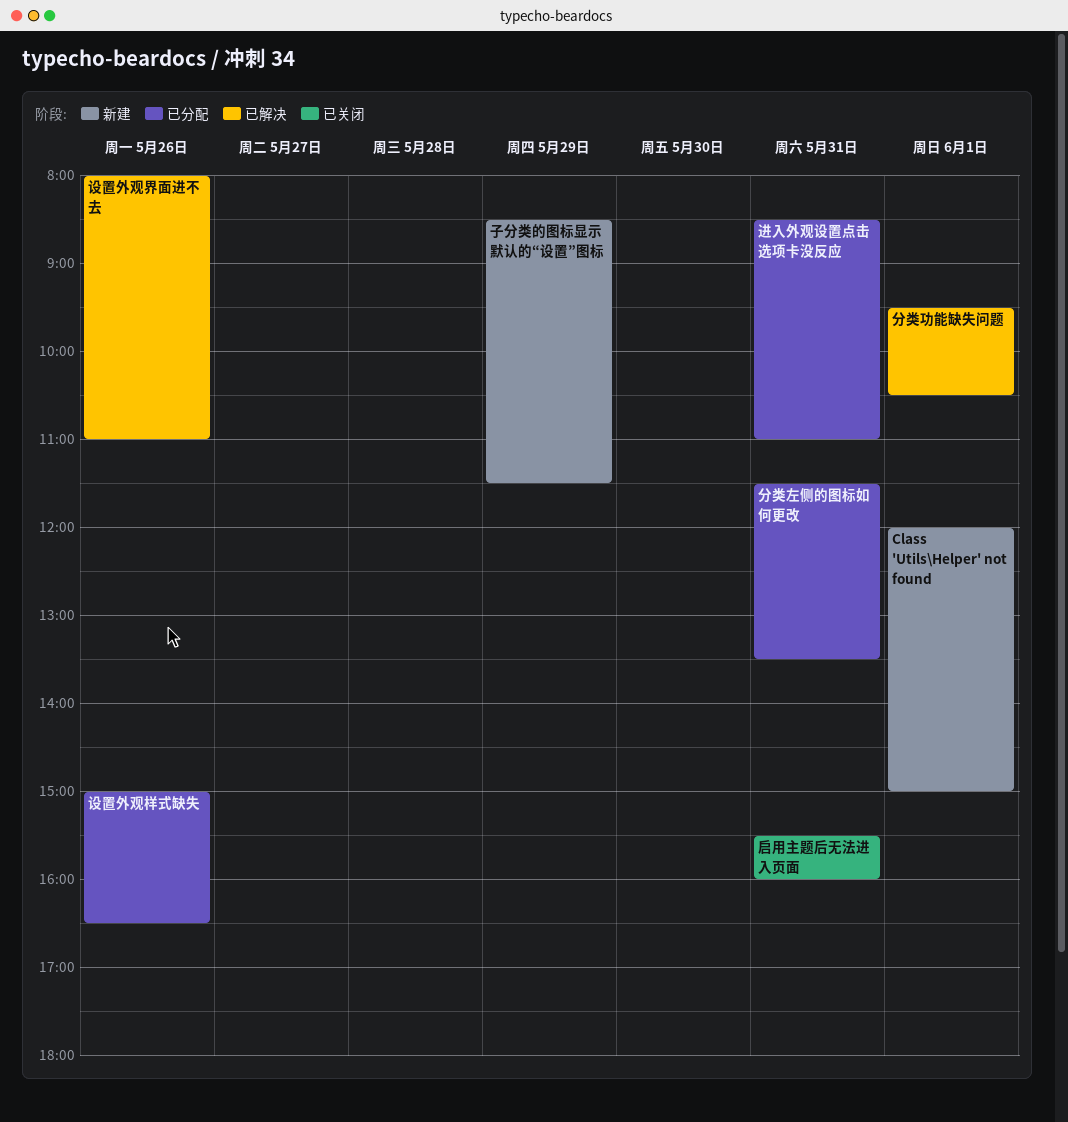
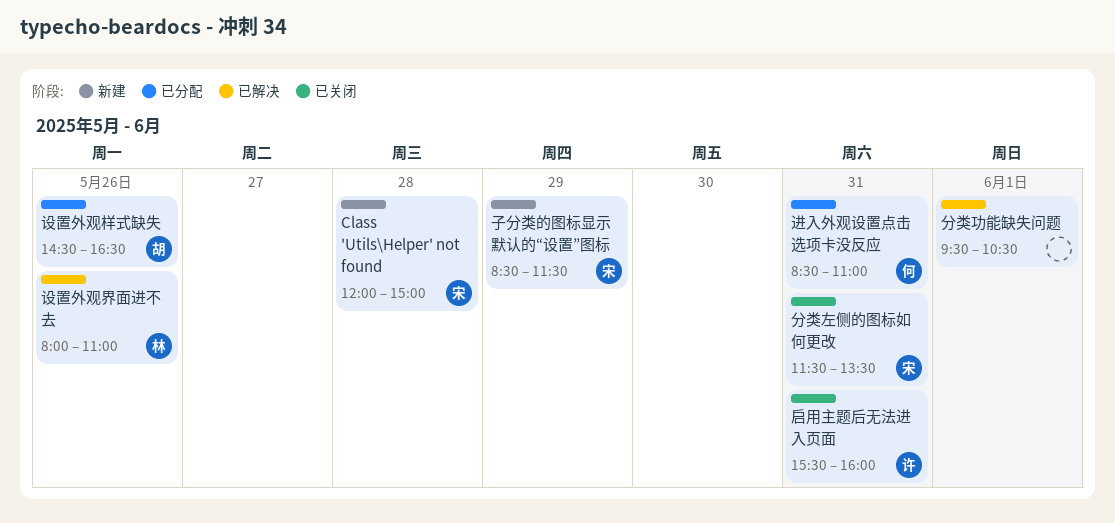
Class 'Utils\Helper' not found, day: Jun 1 -> May 28
分类左侧的图标如何更改, status: 已分配 -> 已关闭
设置外观样式缺失, begins: 15:00 -> 14:30

